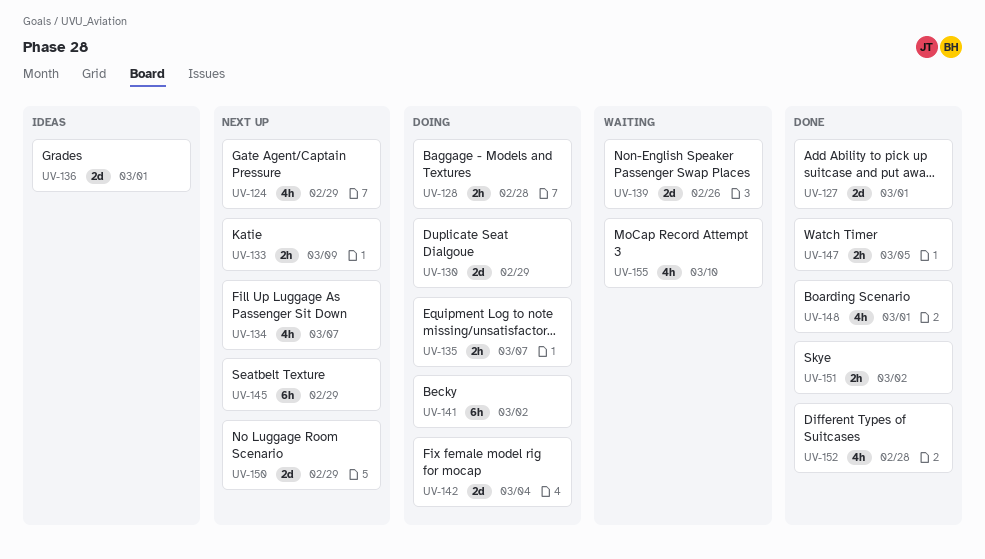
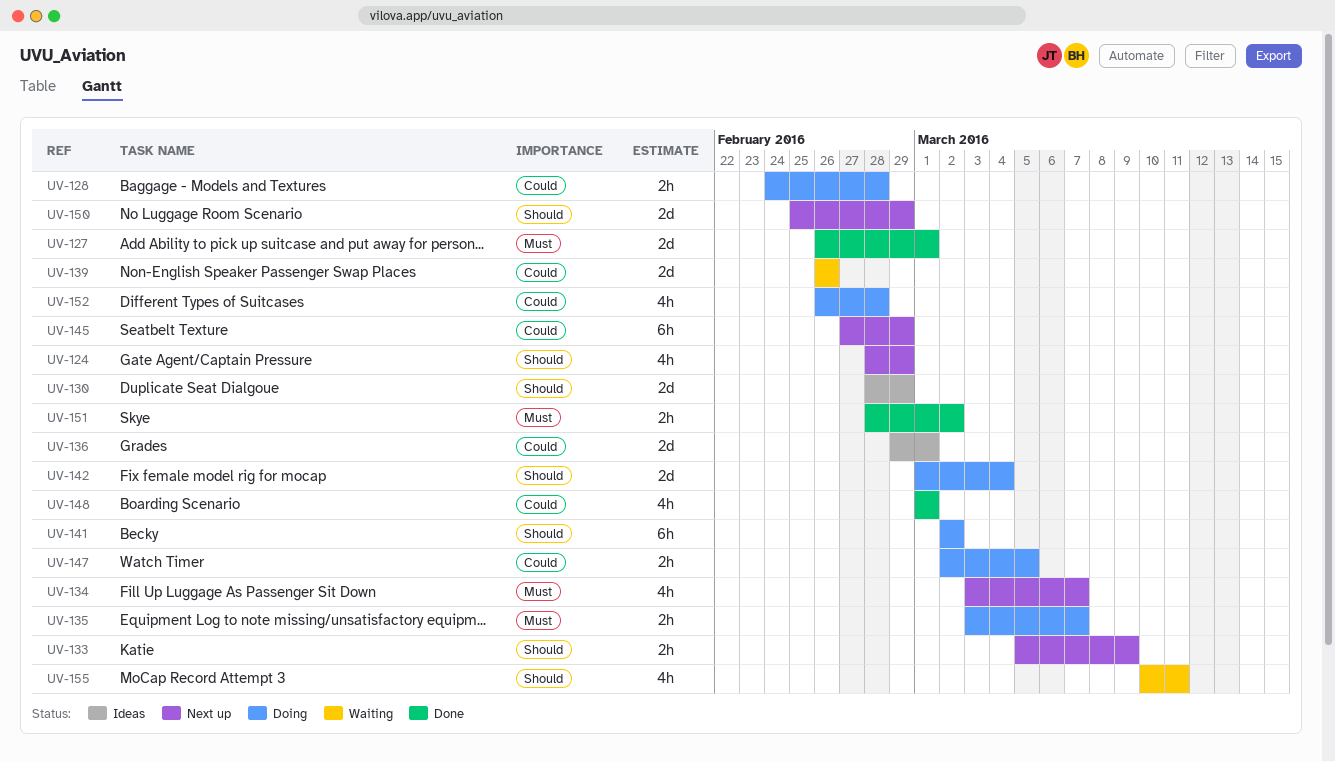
UV-130, status: Doing -> Ideas
UV-147, status: Done -> Doing
UV-152, status: Done -> Doing
UV-155, due: Mar 10 -> Mar 11

